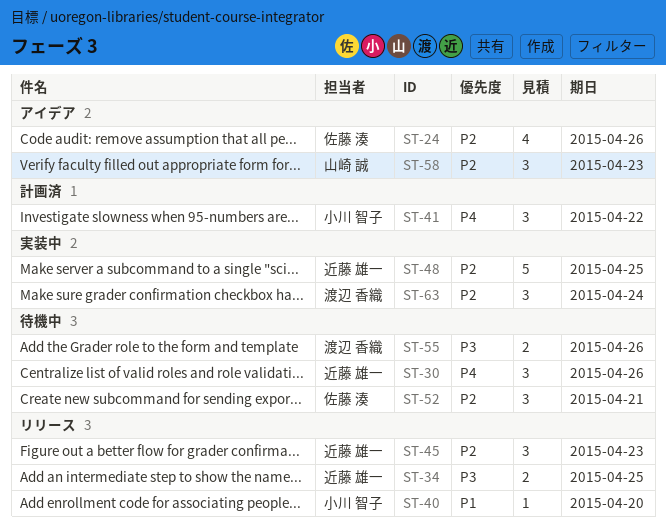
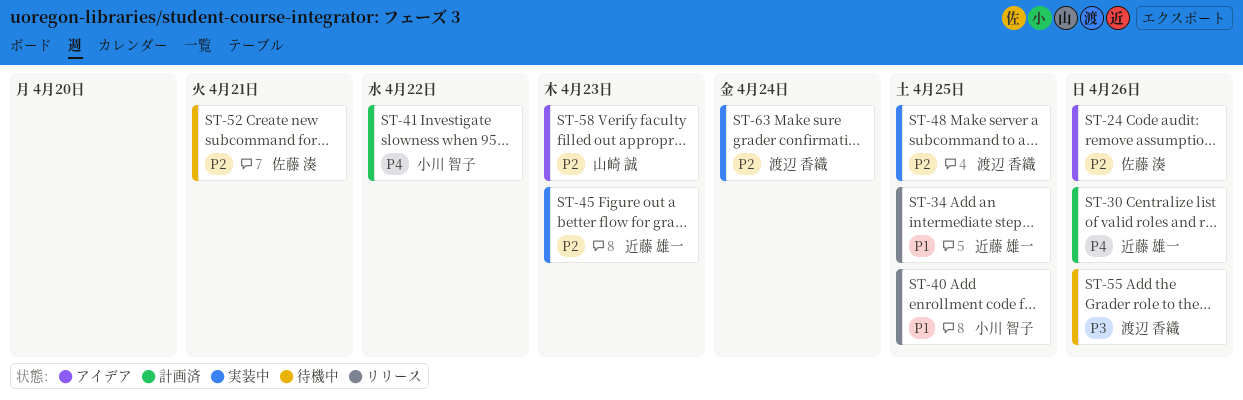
ST-30, status: 待機中 -> 計画済
ST-34, priority: P3 -> P1
ST-40, due: Apr 20 -> Apr 25
ST-45, status: リリース -> 実装中
ST-48, owner: 近藤 雄一 -> 渡辺 香織

